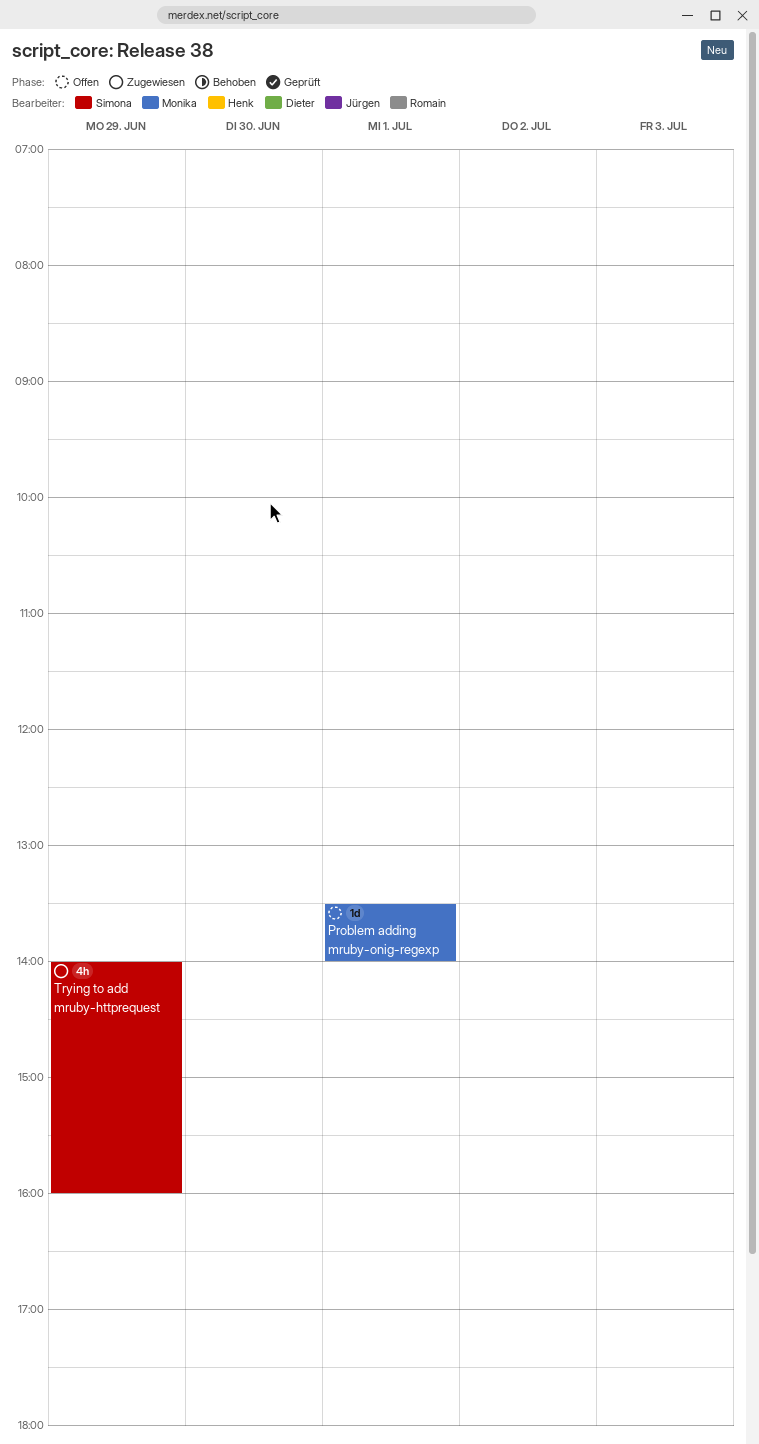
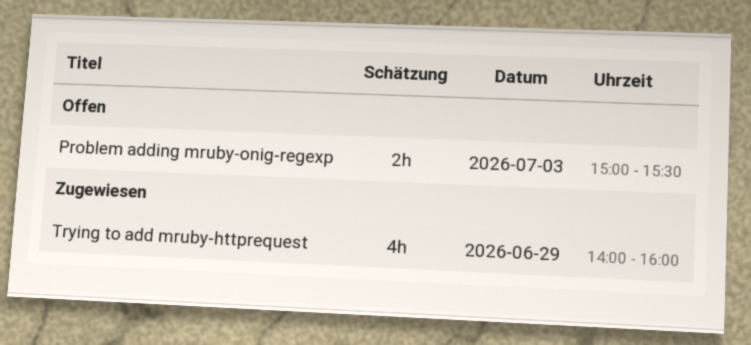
Problem adding mruby-onig-regexp, estimate: 1d -> 2h
Problem adding mruby-onig-regexp, day: Jul 1 -> Jul 3
Problem adding mruby-onig-regexp, begins: 13:30 -> 15:00
Problem adding mruby-onig-regexp, ends: 14:00 -> 15:30

